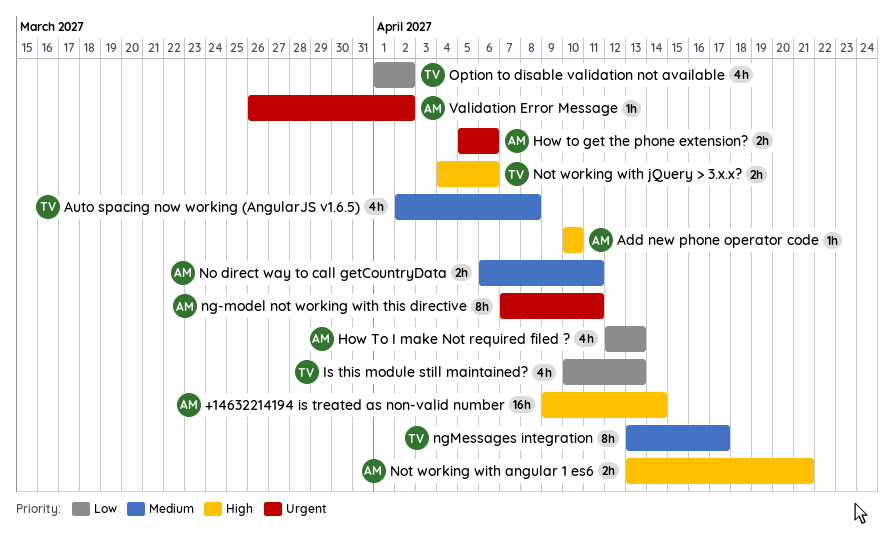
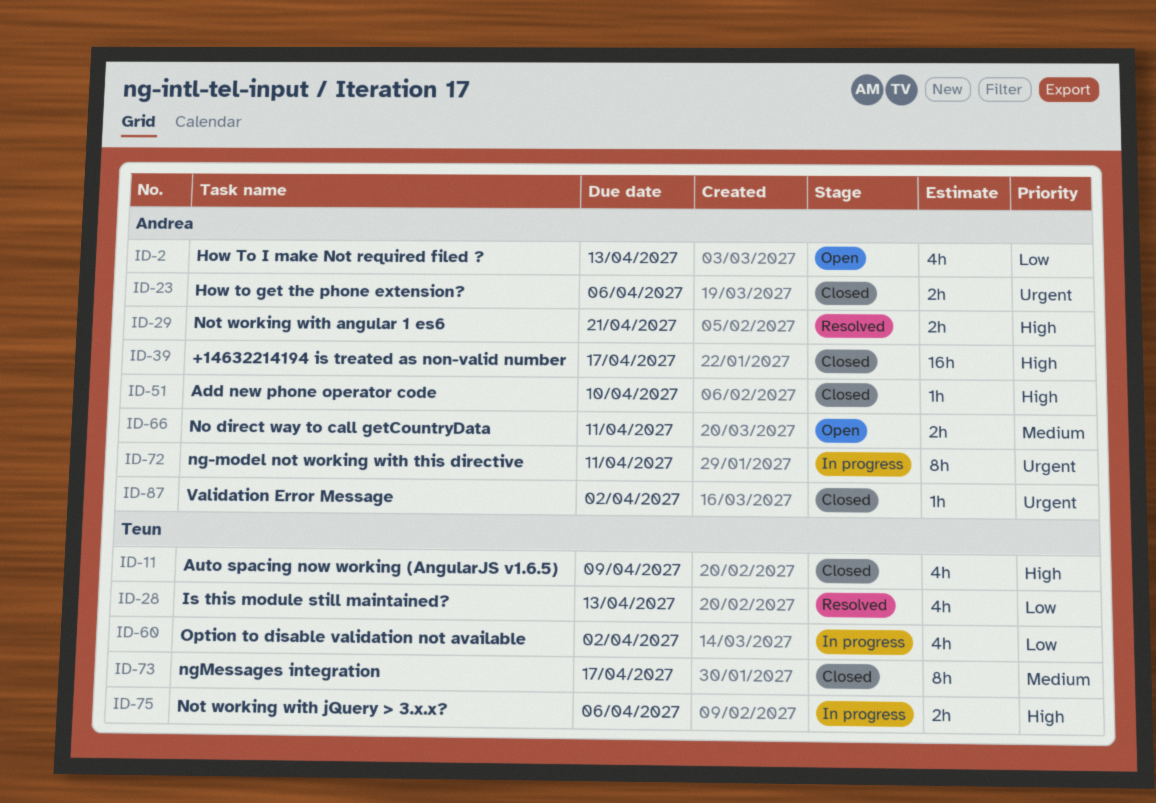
+14632214194 is treated as non-valid number, due: Apr 14 -> Apr 17
Auto spacing now working (AngularJS v1.6.5), priority: Medium -> High
Auto spacing now working (AngularJS v1.6.5), due: Apr 8 -> Apr 9

